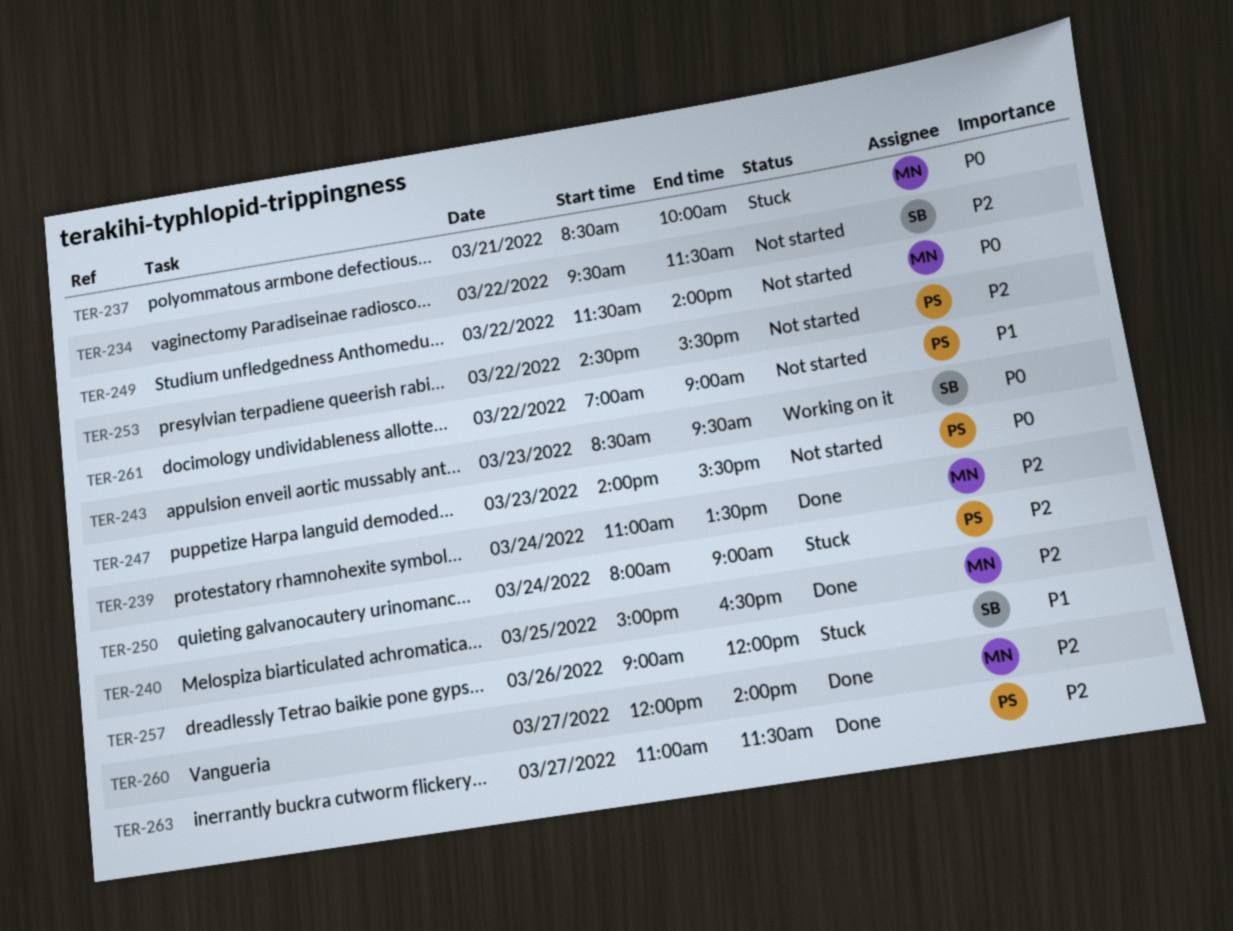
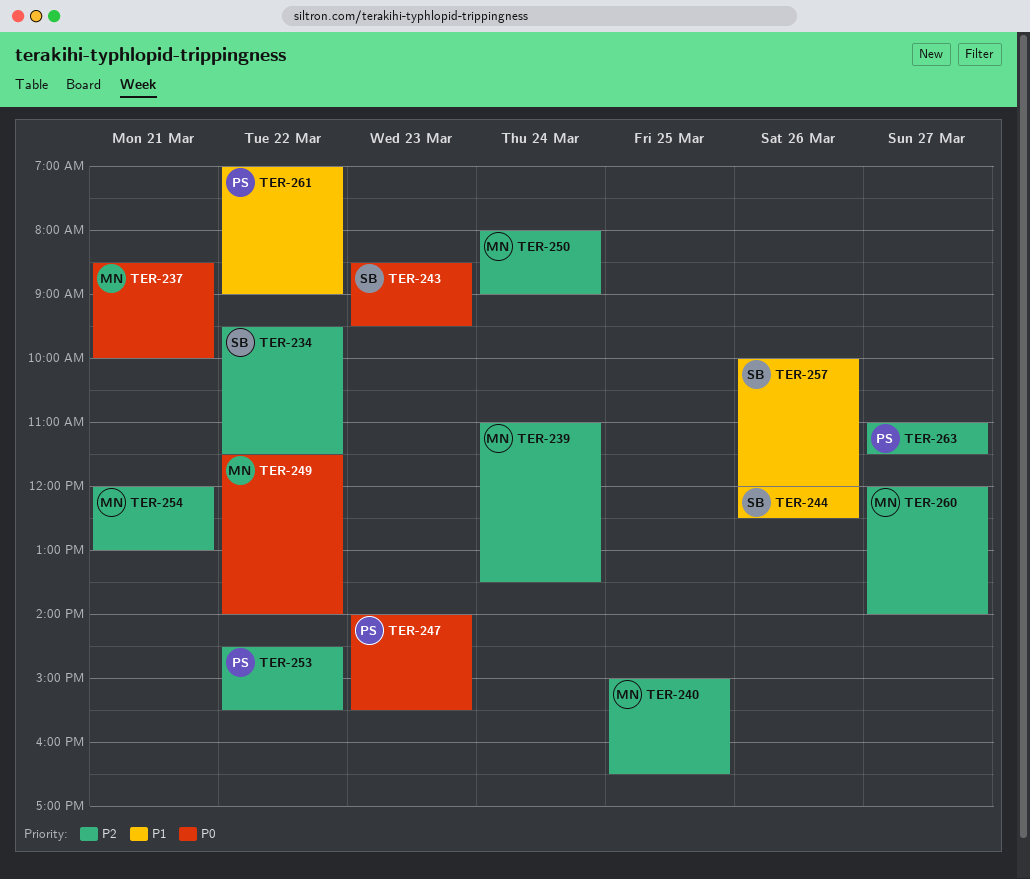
TER-244: none -> present
TER-250, owner: PS -> MN
TER-254: none -> present
TER-257, begins: 09:00 -> 10:00

